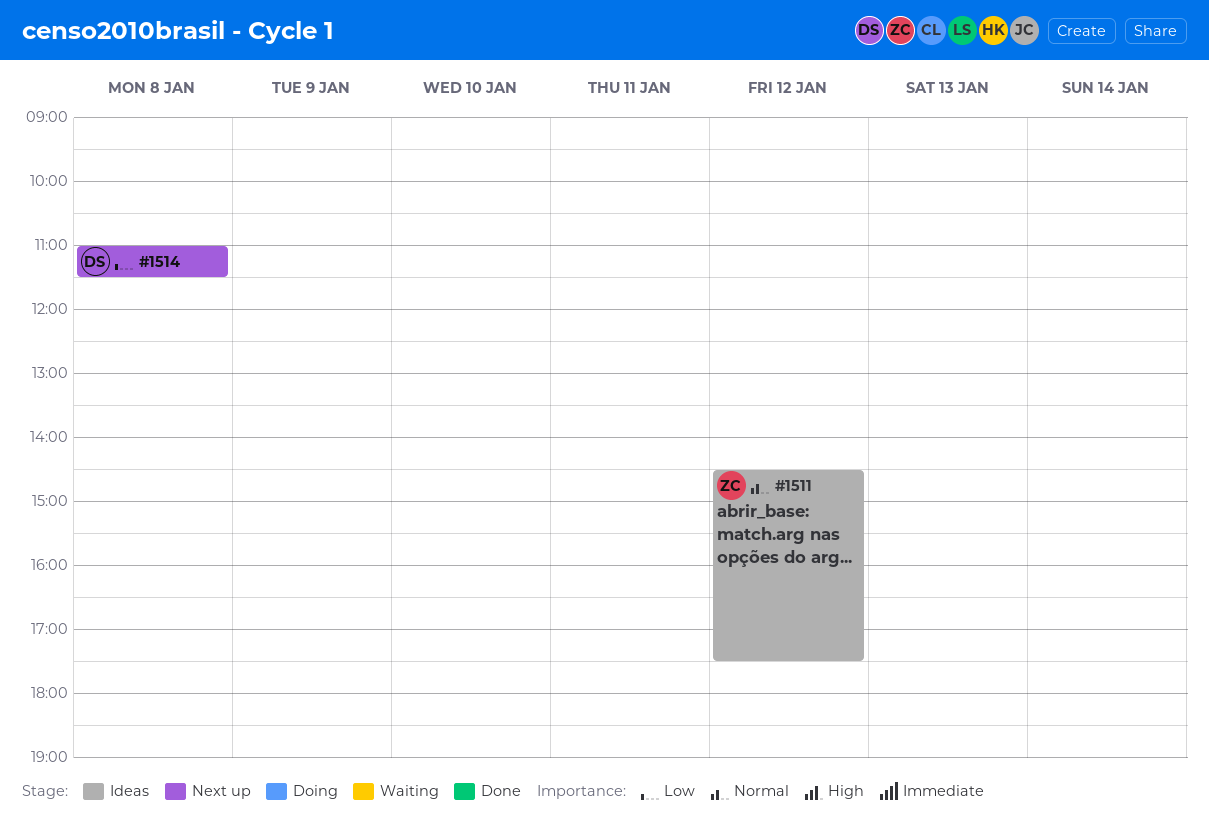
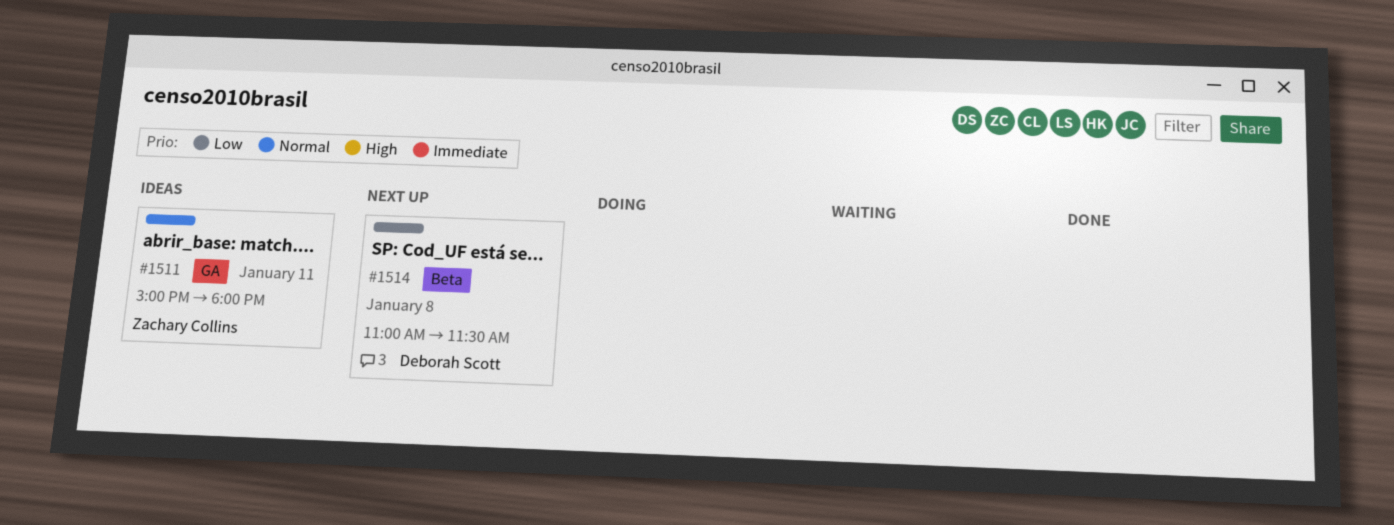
#1511, day: Jan 12 -> Jan 11
#1511, begins: 14:30 -> 15:00
#1511, ends: 17:30 -> 18:00

